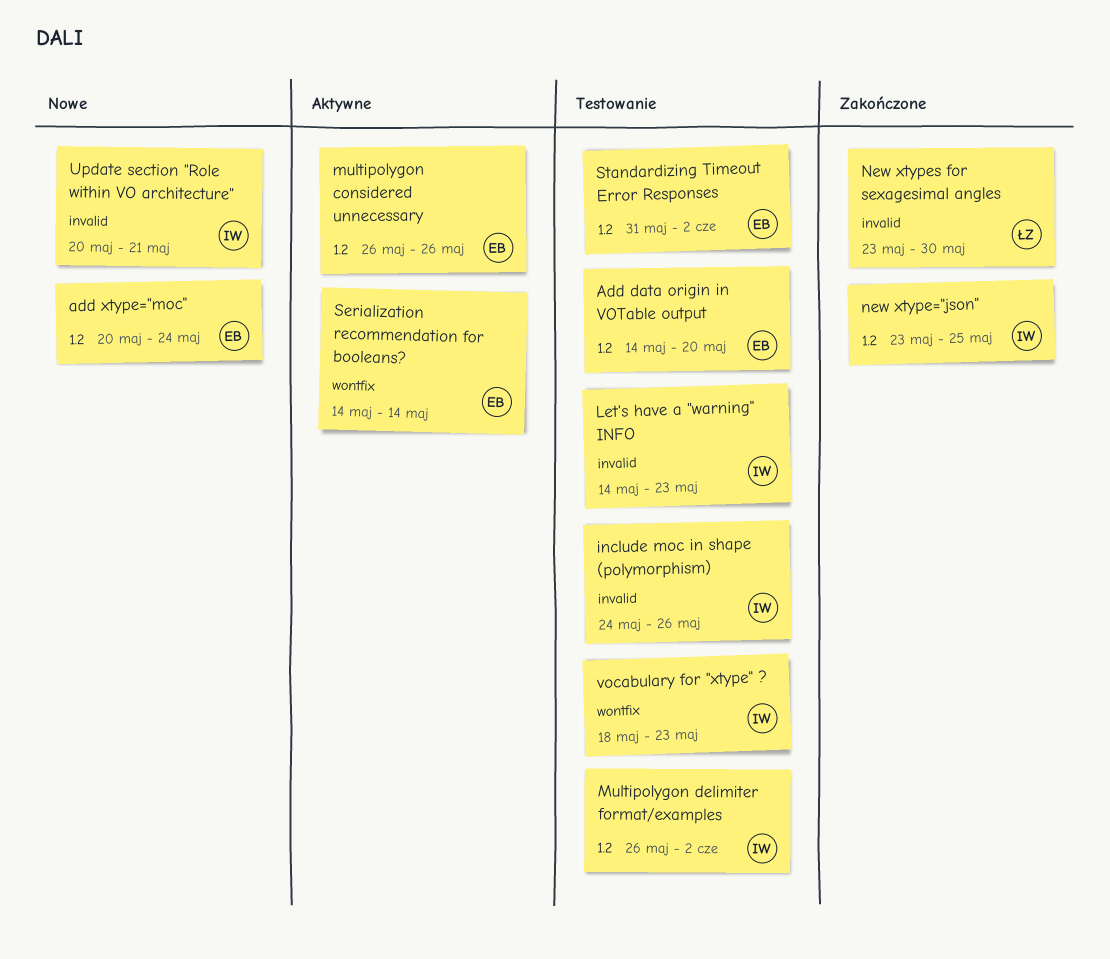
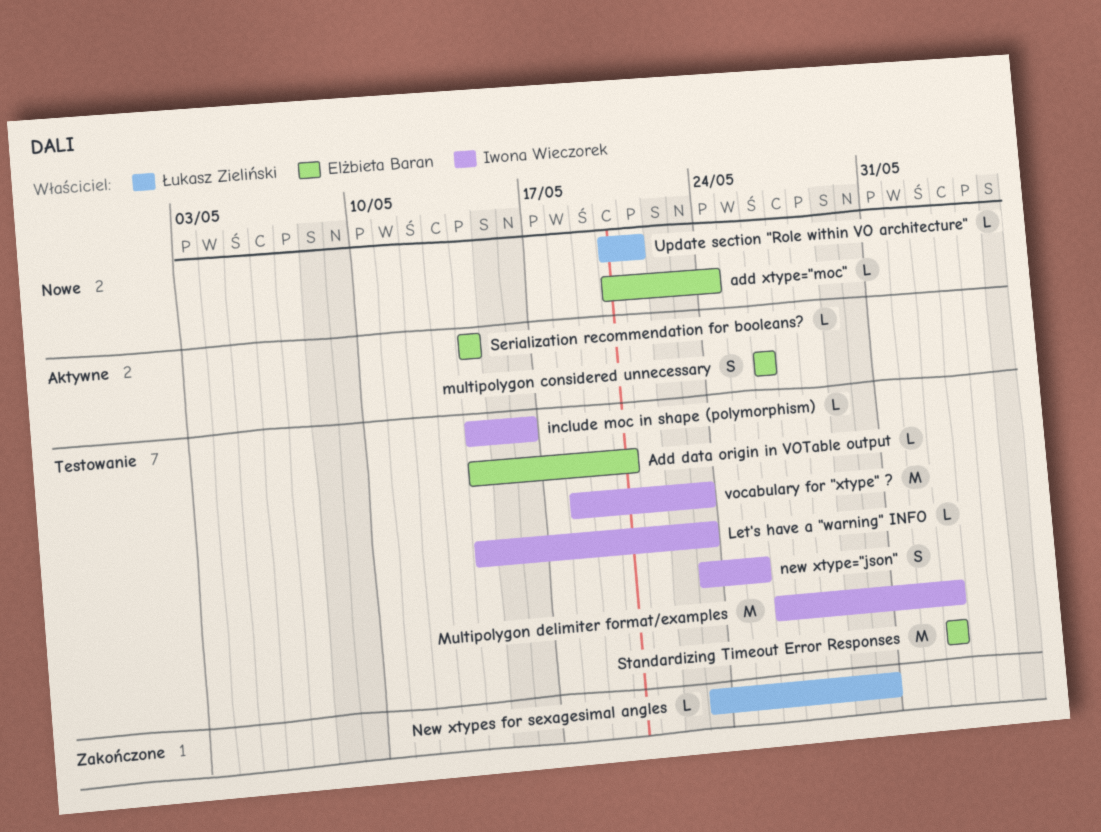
include moc in shape (polymorphism), start: May 24 -> May 14
include moc in shape (polymorphism), due: May 26 -> May 16
new xtype="json", status: Zakończone -> Testowanie
Standardizing Timeout Error Responses, start: May 31 -> Jun 2
Update section "Role within VO architecture", owner: Iwona Wieczorek -> Łukasz Zieliński

